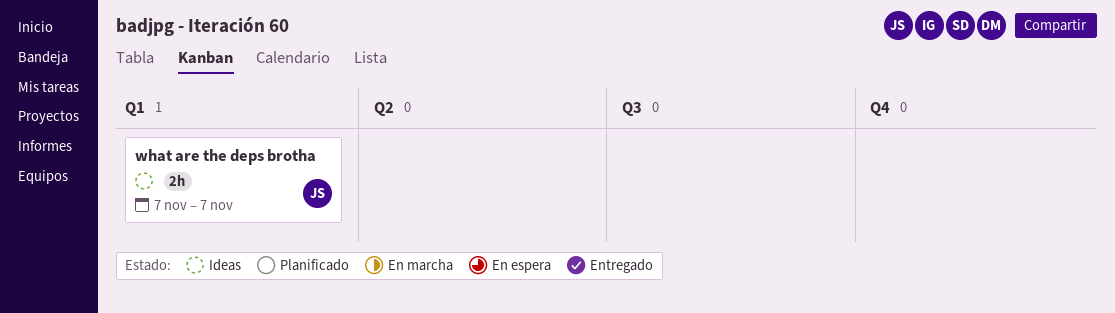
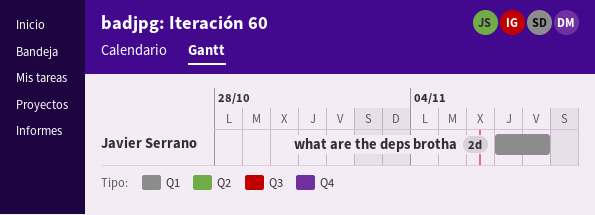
what are the deps brotha, estimate: 2h -> 2d
what are the deps brotha, due: Nov 7 -> Nov 8

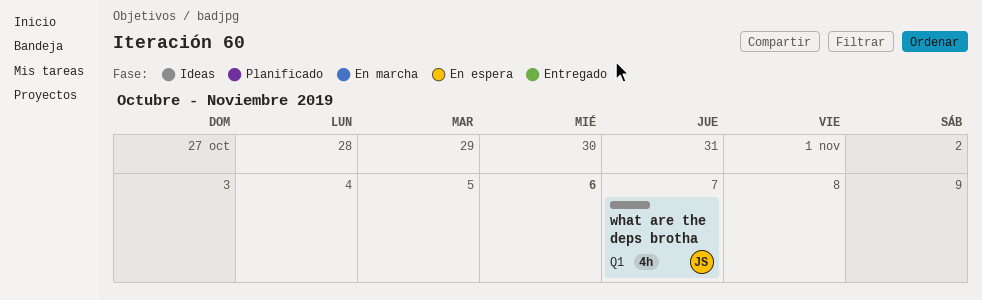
what are the deps brotha, estimate: 2d -> 4h
what are the deps brotha, due: Nov 8 -> Nov 7

